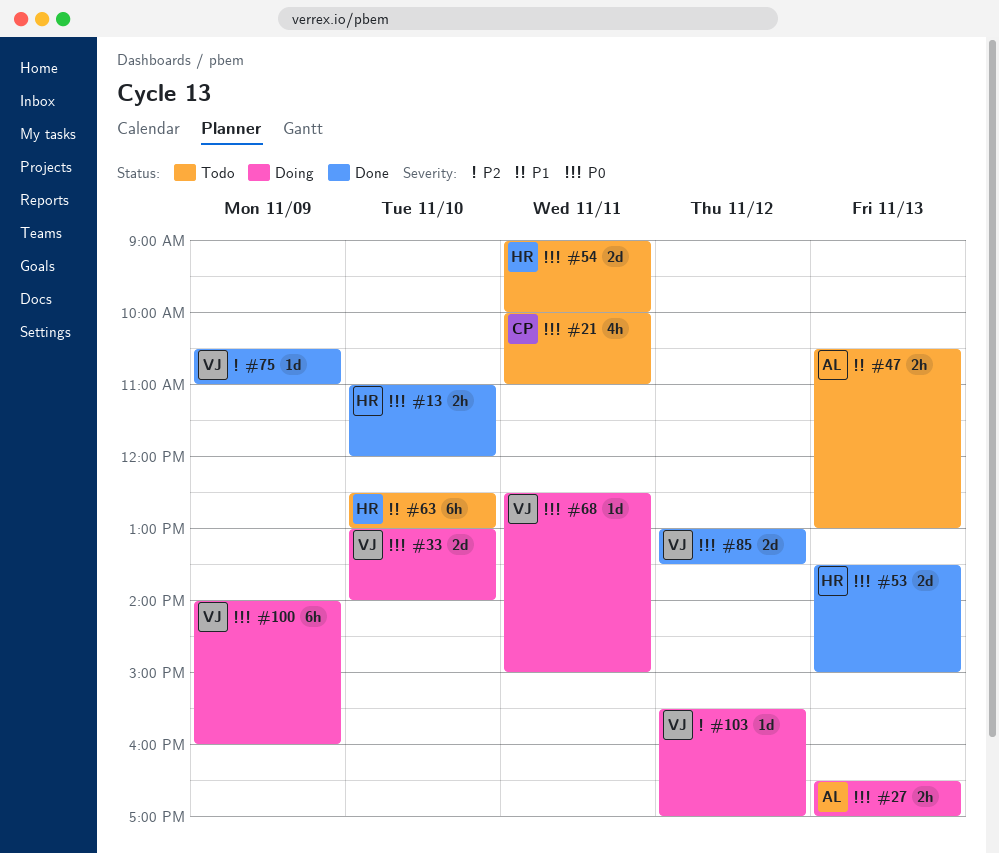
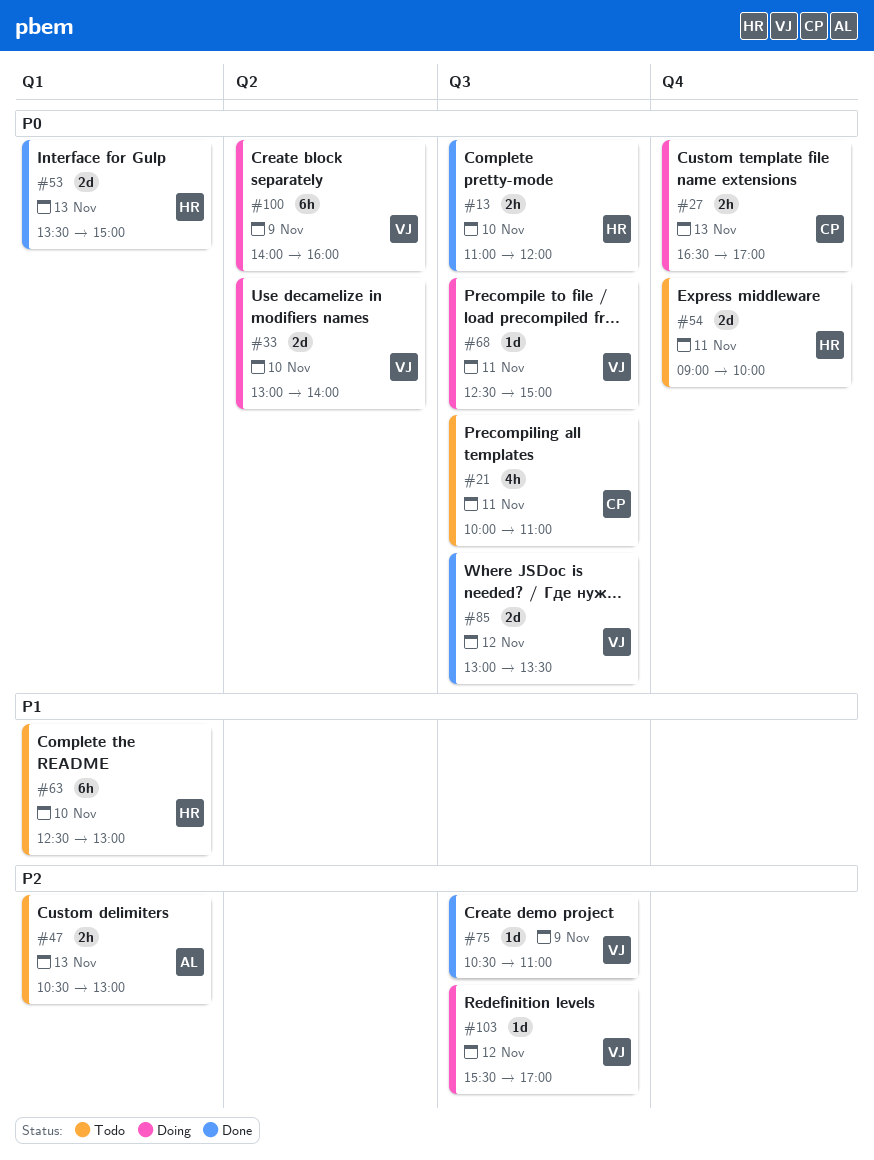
#27, owner: AL -> CP
#47, priority: P1 -> P2

